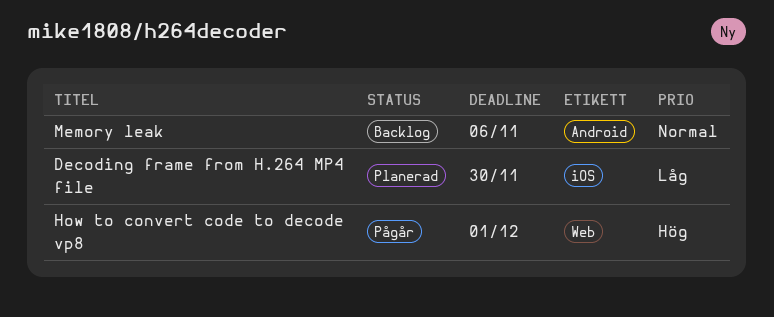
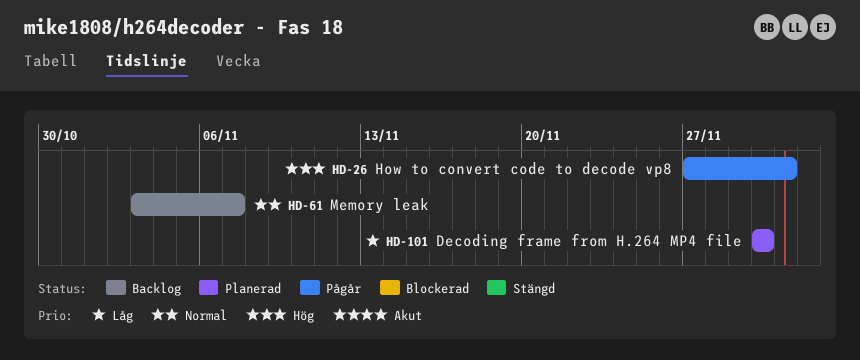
Memory leak, due: Nov 6 -> Nov 7

